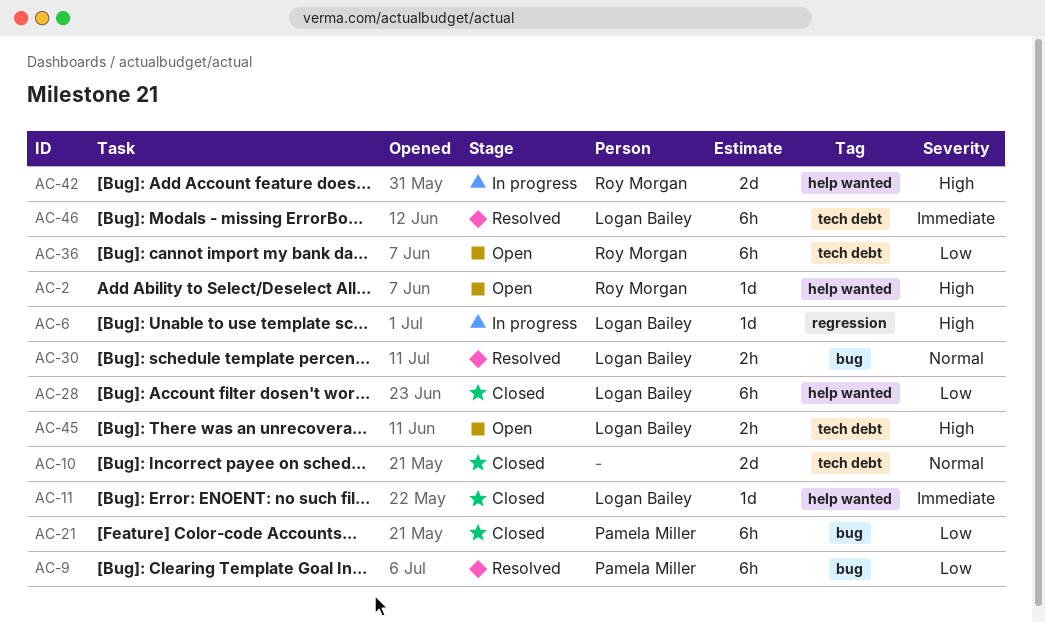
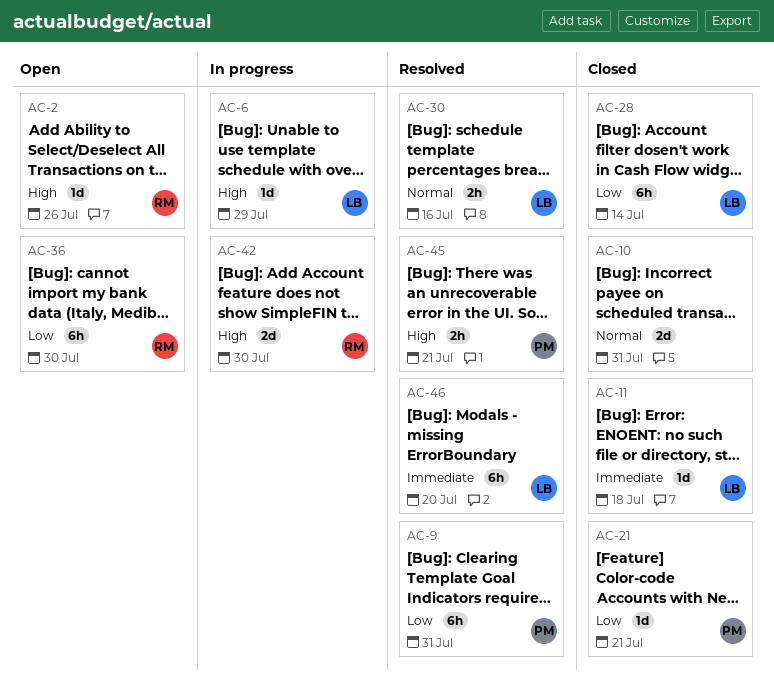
AC-21, estimate: 6h -> 1d
AC-45, status: Open -> Resolved
AC-45, owner: Logan Bailey -> Pamela Miller

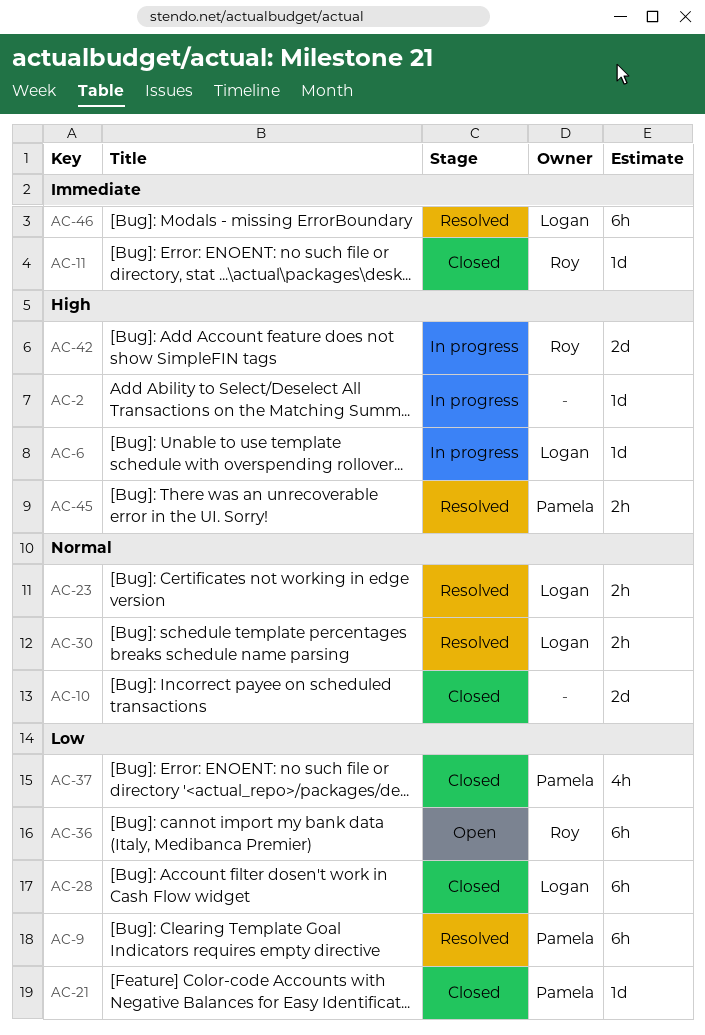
AC-2, status: Open -> In progress
AC-2, owner: Roy -> none
AC-11, owner: Logan -> Roy
AC-23: none -> present
AC-37: none -> present

